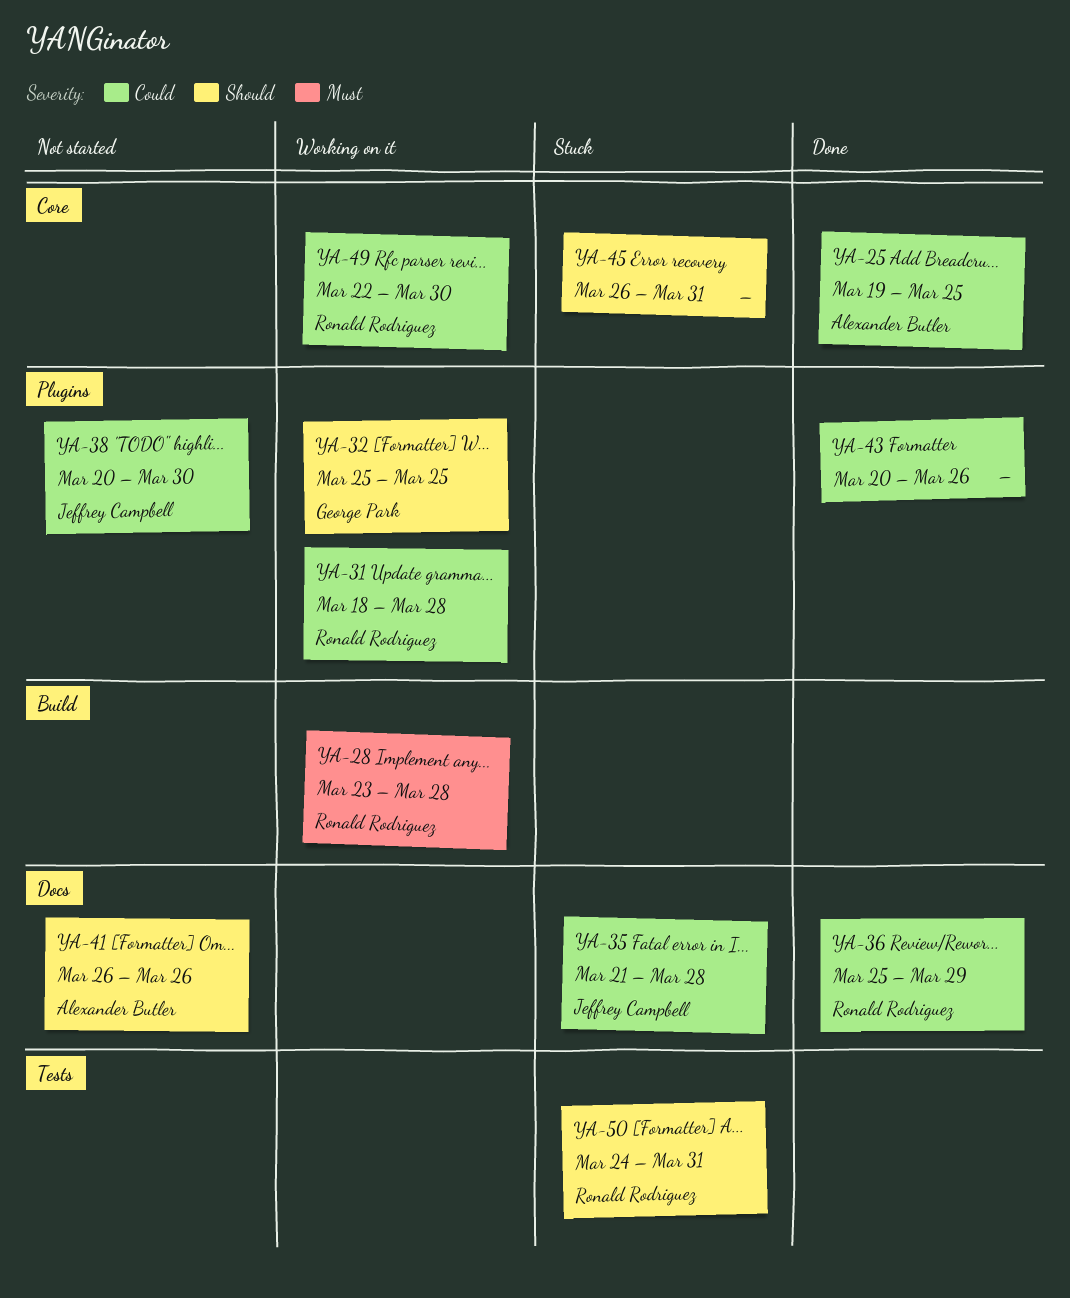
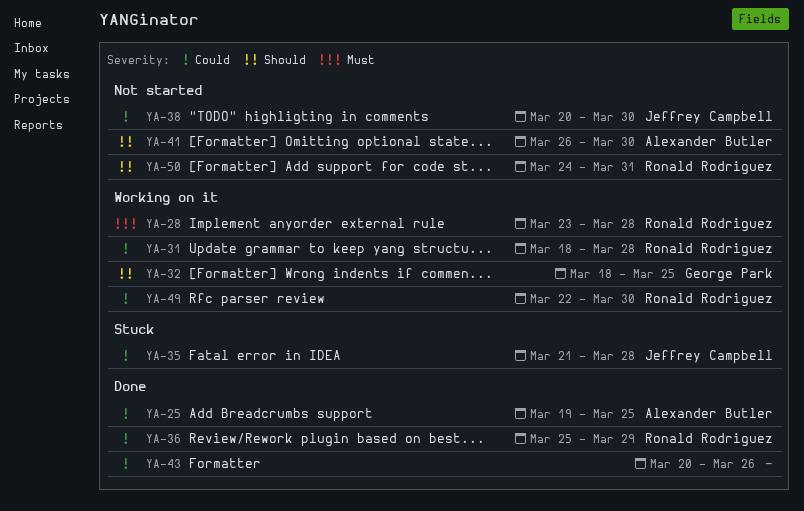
YA-32, start: Mar 25 -> Mar 18
YA-41, due: Mar 26 -> Mar 30
YA-45: present -> none
YA-50, status: Stuck -> Not started

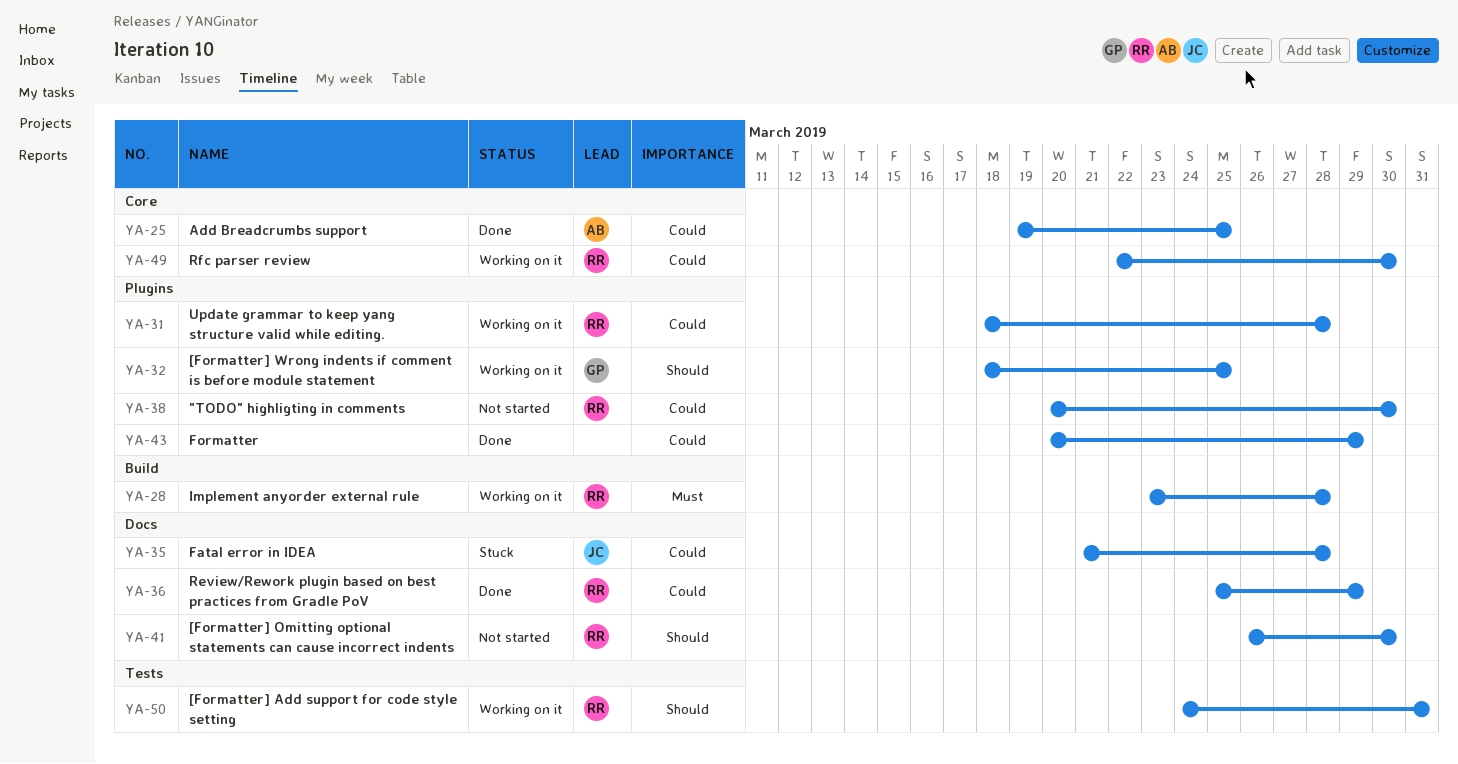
YA-38, owner: Jeffrey Campbell -> Ronald Rodriguez
YA-41, owner: Alexander Butler -> Ronald Rodriguez
YA-43, due: Mar 26 -> Mar 29
YA-50, status: Not started -> Working on it

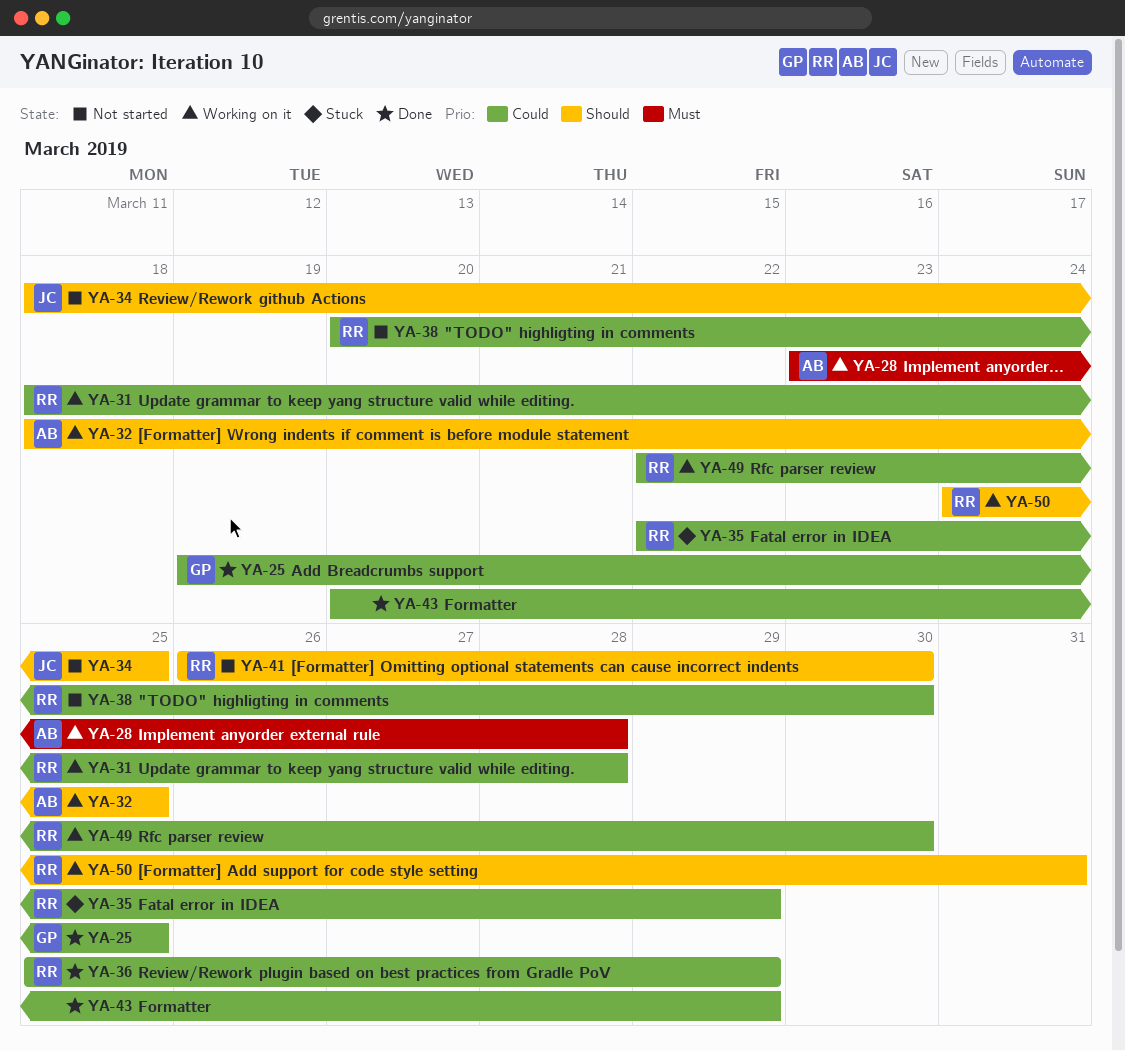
YA-25, owner: AB -> GP
YA-28, owner: RR -> AB
YA-32, owner: GP -> AB
YA-34: none -> present
YA-35, owner: JC -> RR
YA-35, start: Mar 21 -> Mar 22
YA-35, due: Mar 28 -> Mar 29

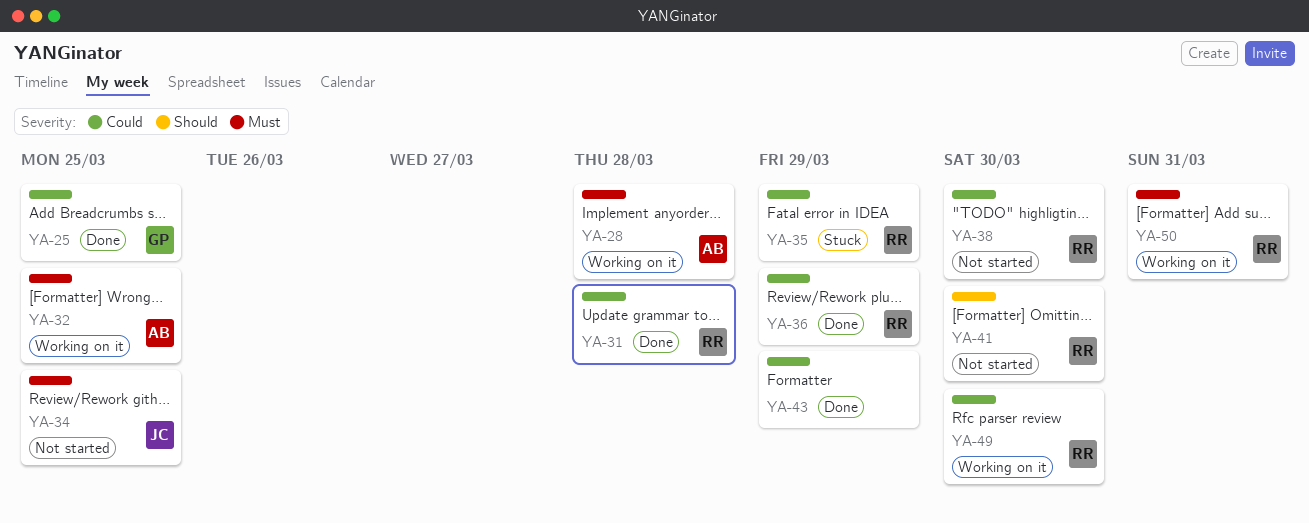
YA-31, status: Working on it -> Done
YA-32, priority: Should -> Must
YA-34, priority: Should -> Must
YA-50, priority: Should -> Must

